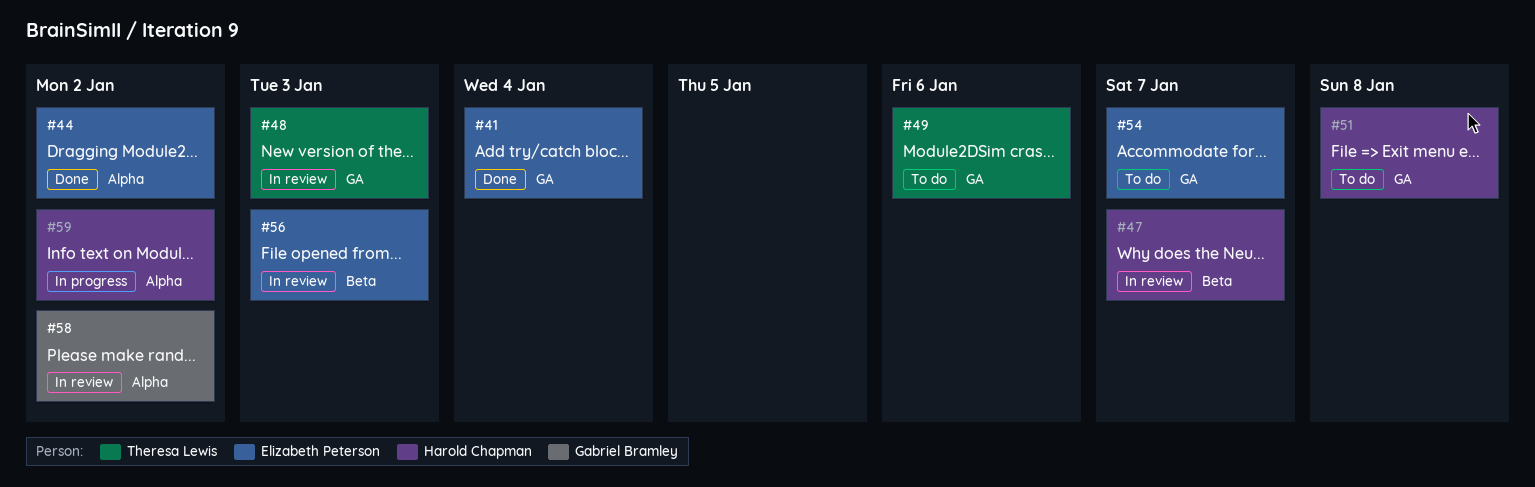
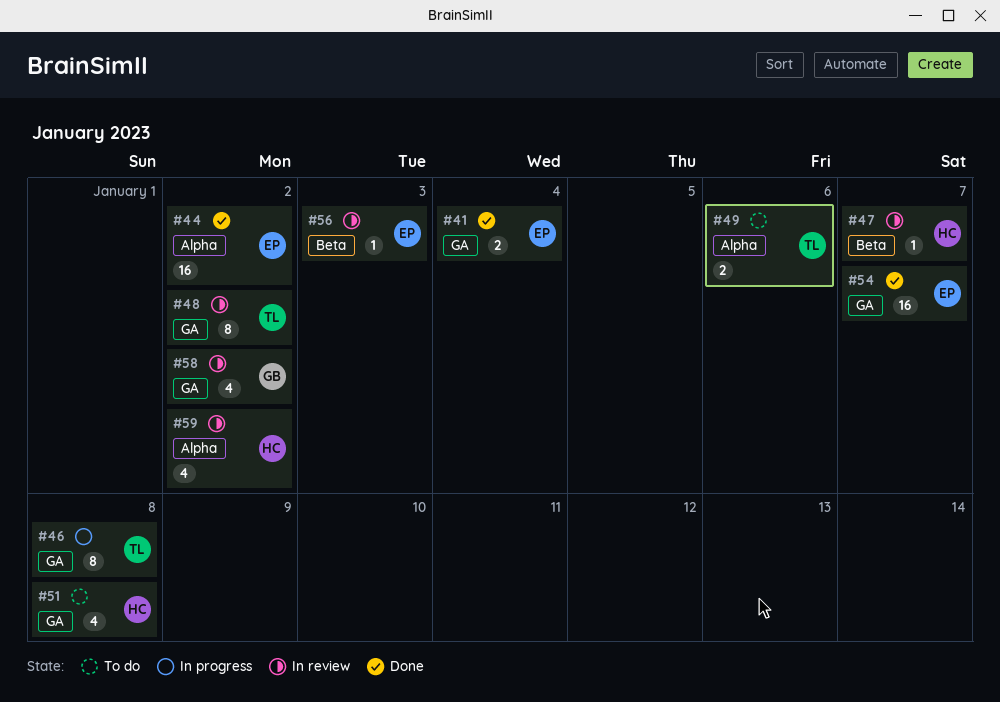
#46: none -> present
#48, due: Jan 3 -> Jan 2
#49, label: GA -> Alpha
#54, status: To do -> Done
#58, label: Alpha -> GA
#59, status: In progress -> In review

